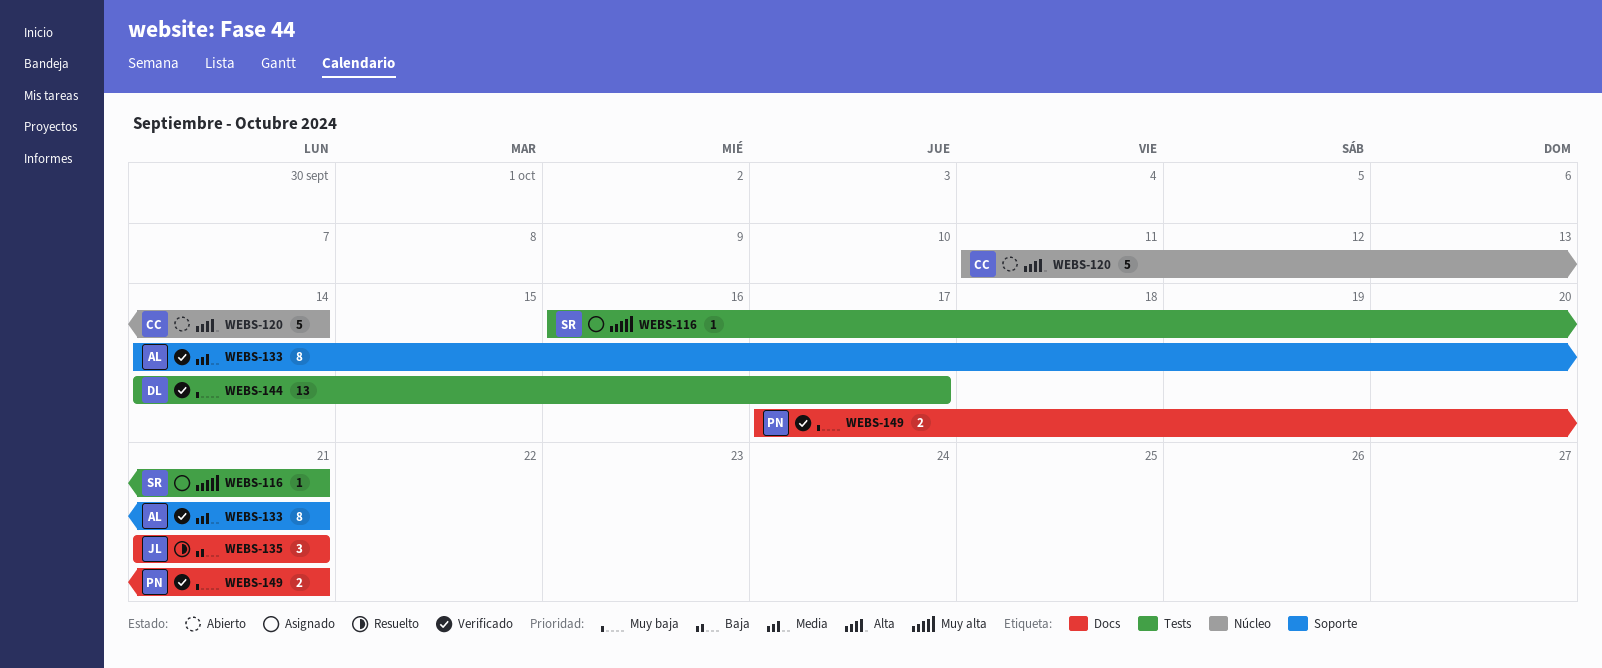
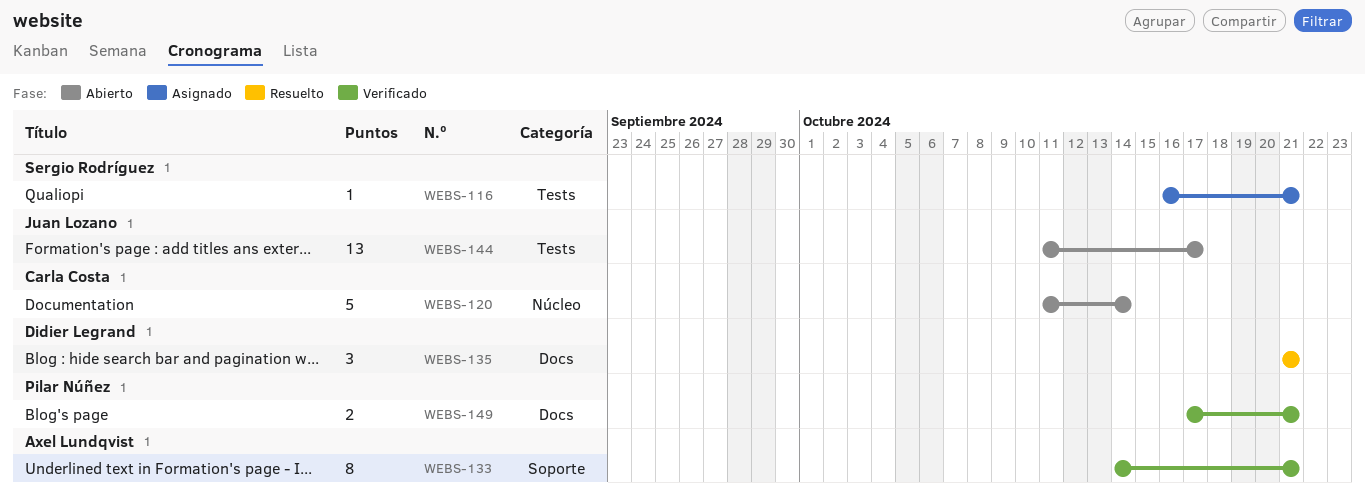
WEBS-135, owner: Juan Lozano -> Didier Legrand
WEBS-144, status: Verificado -> Abierto
WEBS-144, owner: Didier Legrand -> Juan Lozano
WEBS-144, start: Oct 14 -> Oct 11

